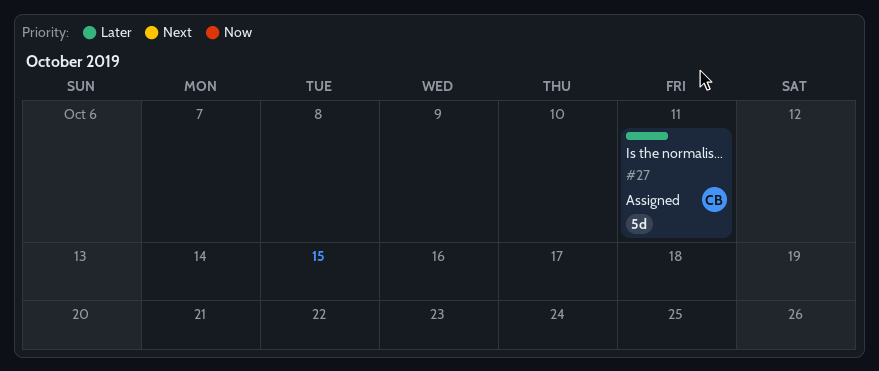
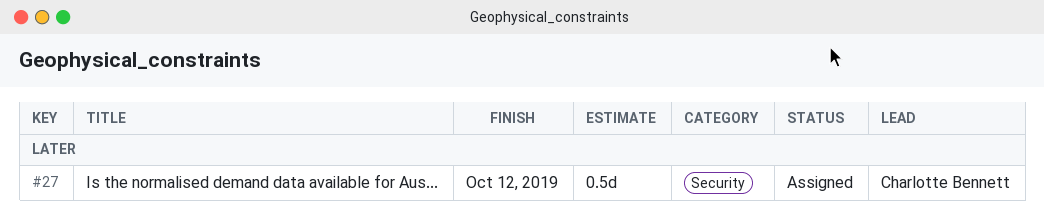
#27, estimate: 5d -> 0.5d
#27, due: Oct 11 -> Oct 12

